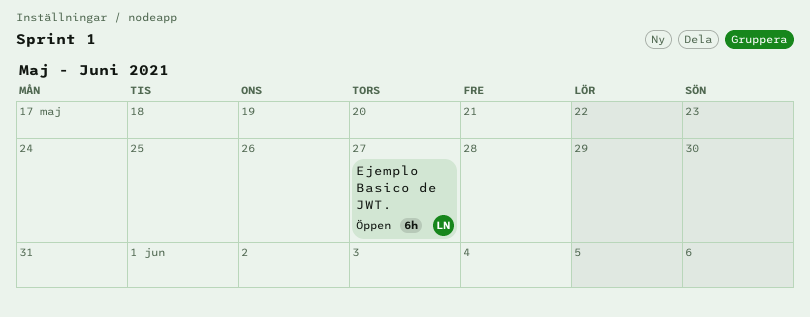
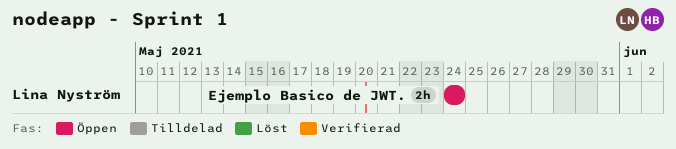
Ejemplo Basico de JWT., estimate: 6h -> 2h
Ejemplo Basico de JWT., due: May 27 -> May 24

